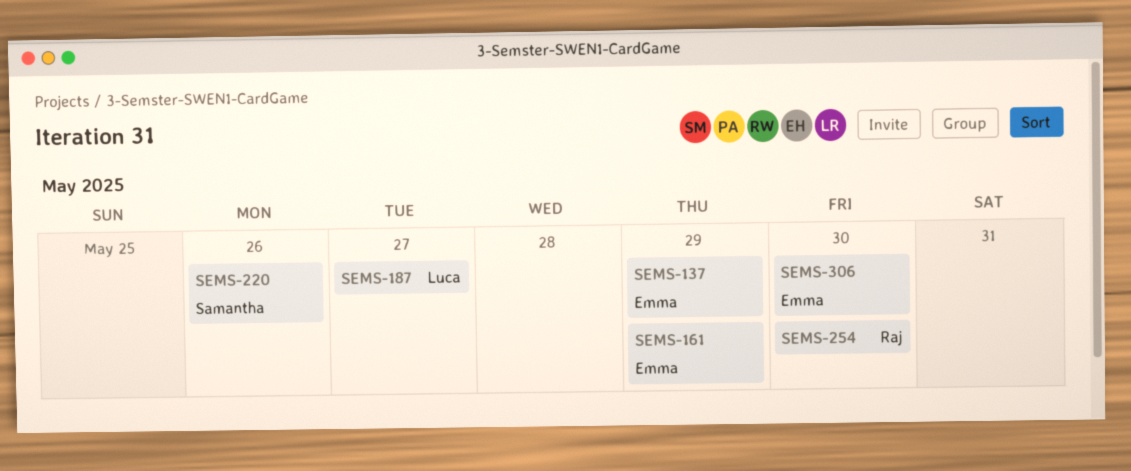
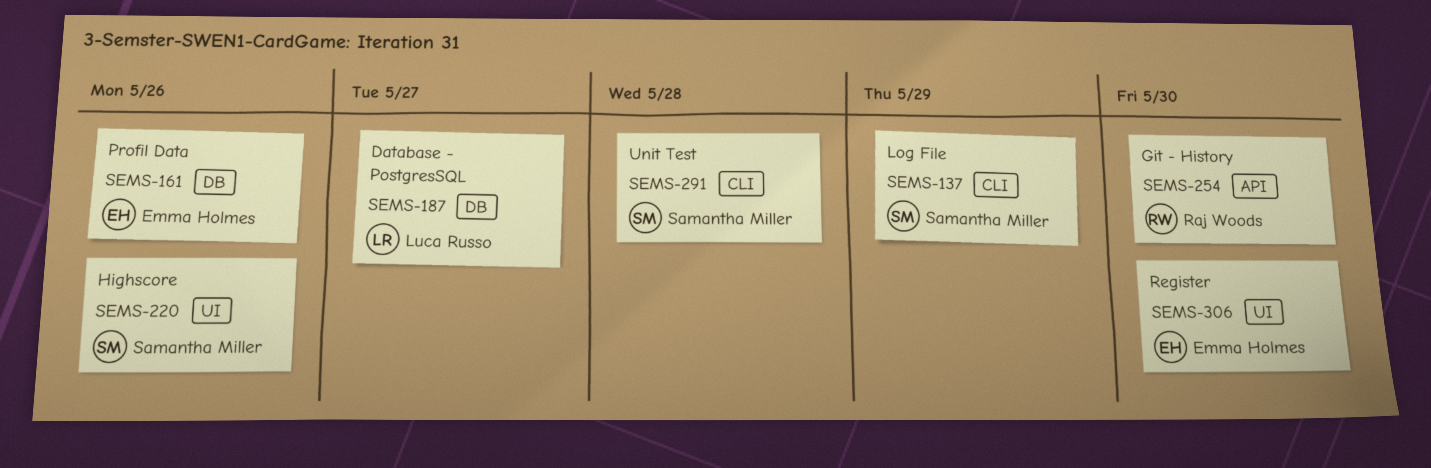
SEMS-137, owner: Emma Holmes -> Samantha Miller
SEMS-161, due: May 29 -> May 26
SEMS-291: none -> present

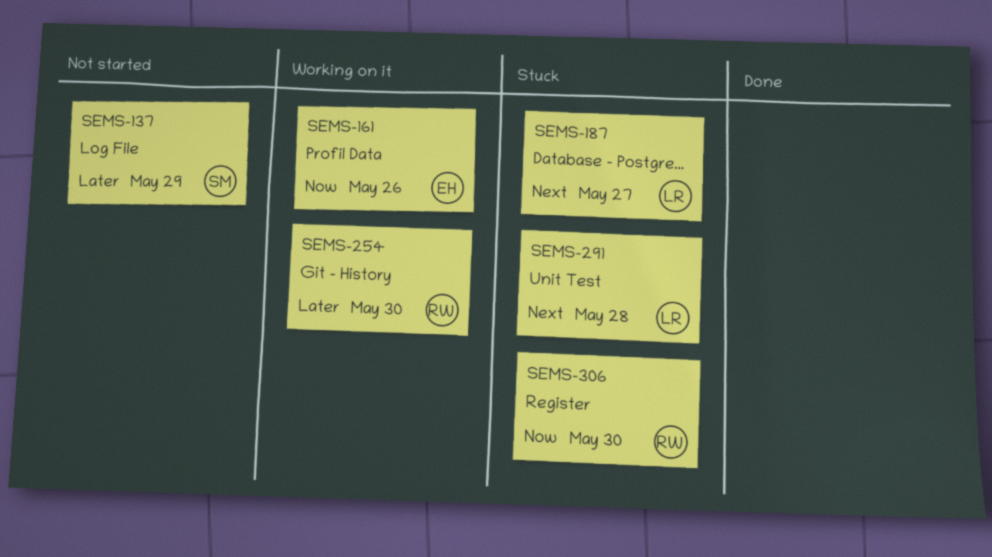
SEMS-220: present -> none
SEMS-291, owner: Samantha Miller -> Luca Russo
SEMS-306, owner: Emma Holmes -> Raj Woods

